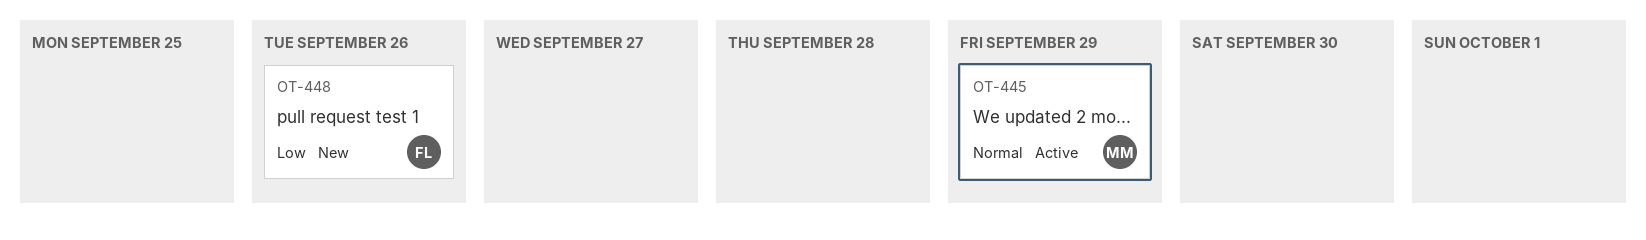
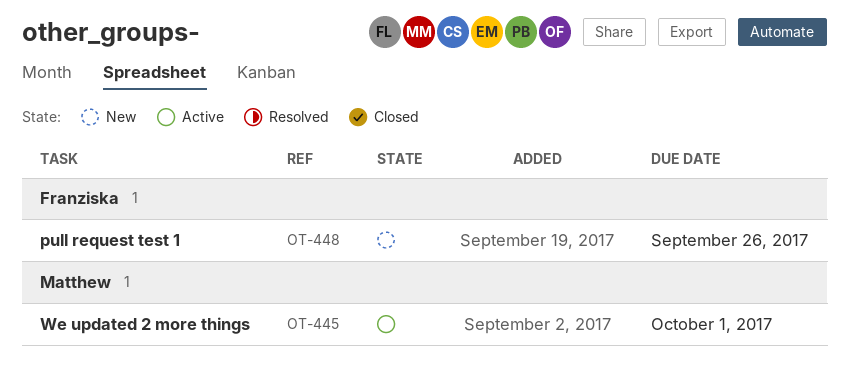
OT-445, due: Sep 29 -> Oct 1

